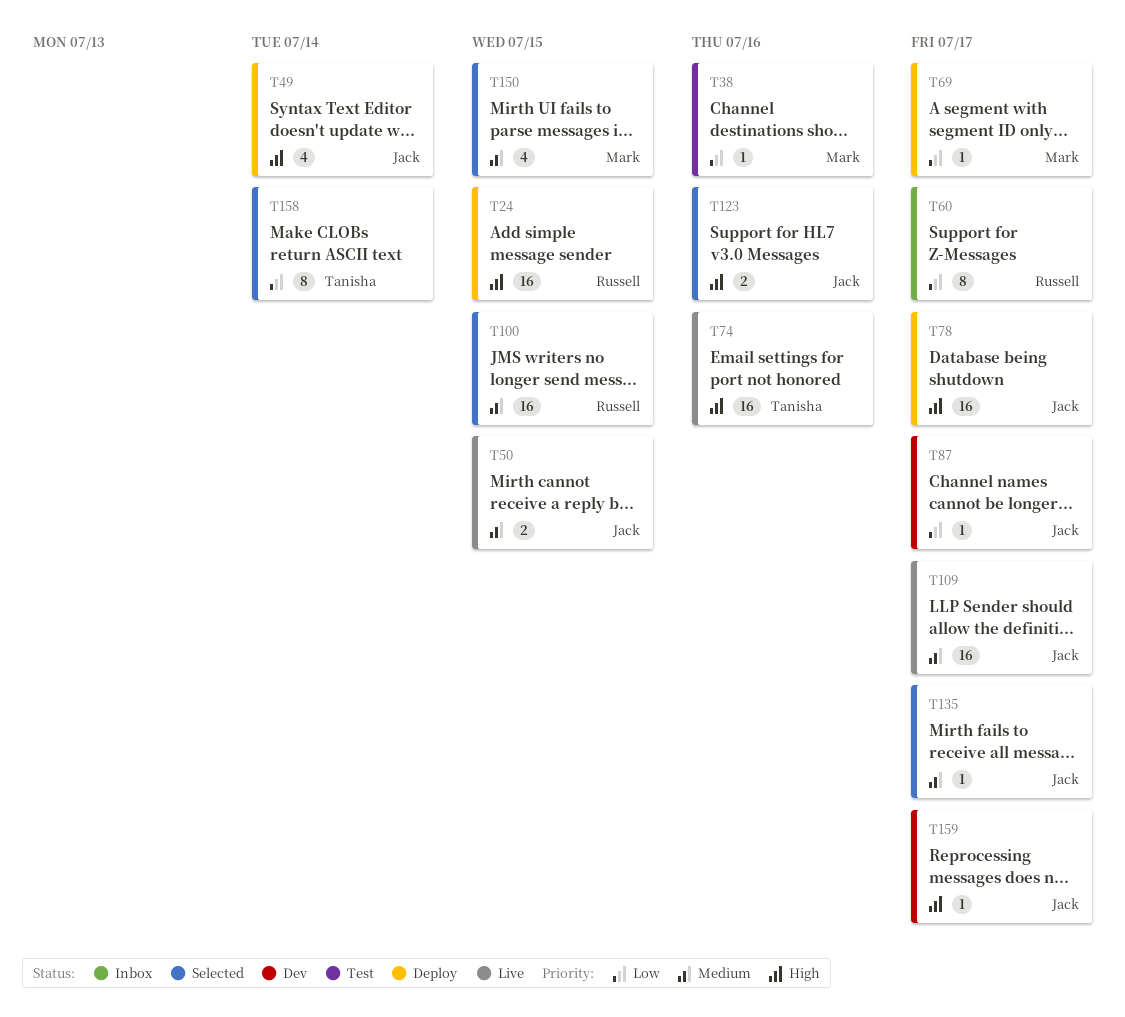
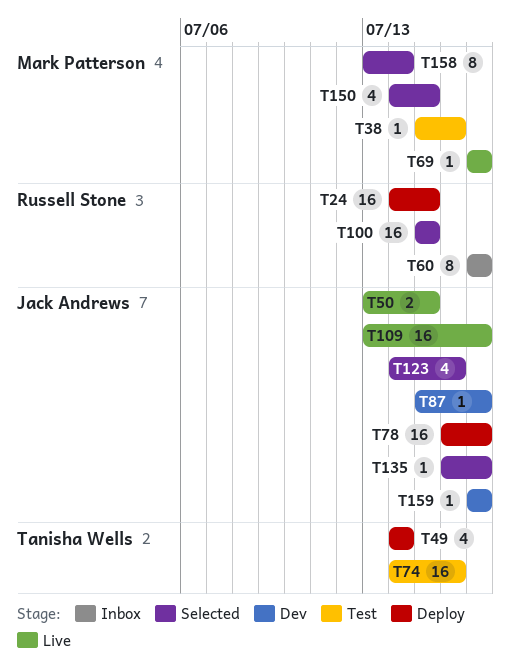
T49, owner: Jack Andrews -> Tanisha Wells
T69, status: Deploy -> Live
T74, status: Live -> Test
T123, estimate: 2 -> 4
T158, owner: Tanisha Wells -> Mark Patterson

